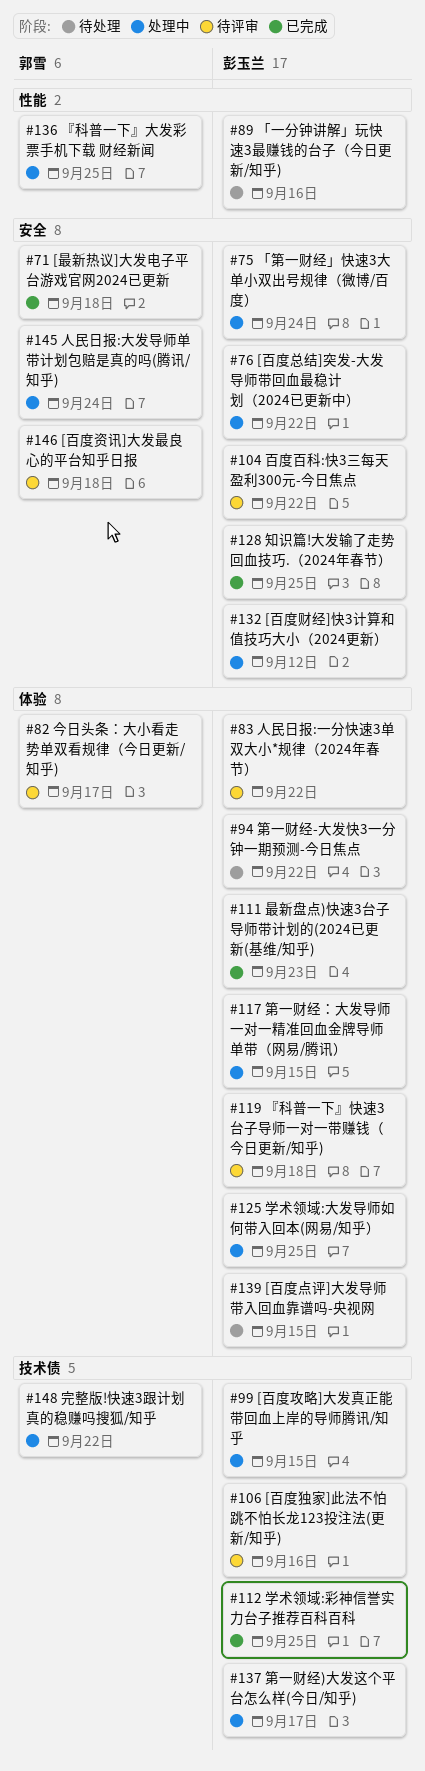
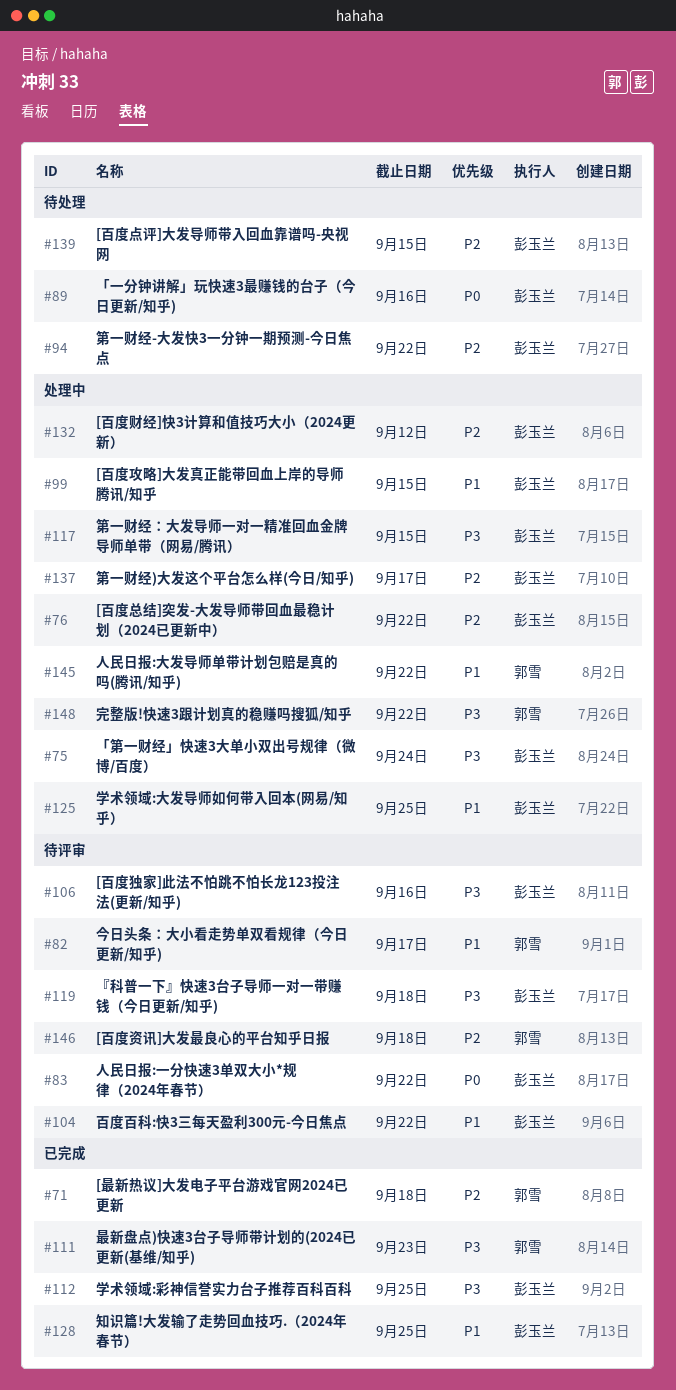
#111, owner: 彭玉兰 -> 郭雪
#136: present -> none
#145, due: Sep 24 -> Sep 22

